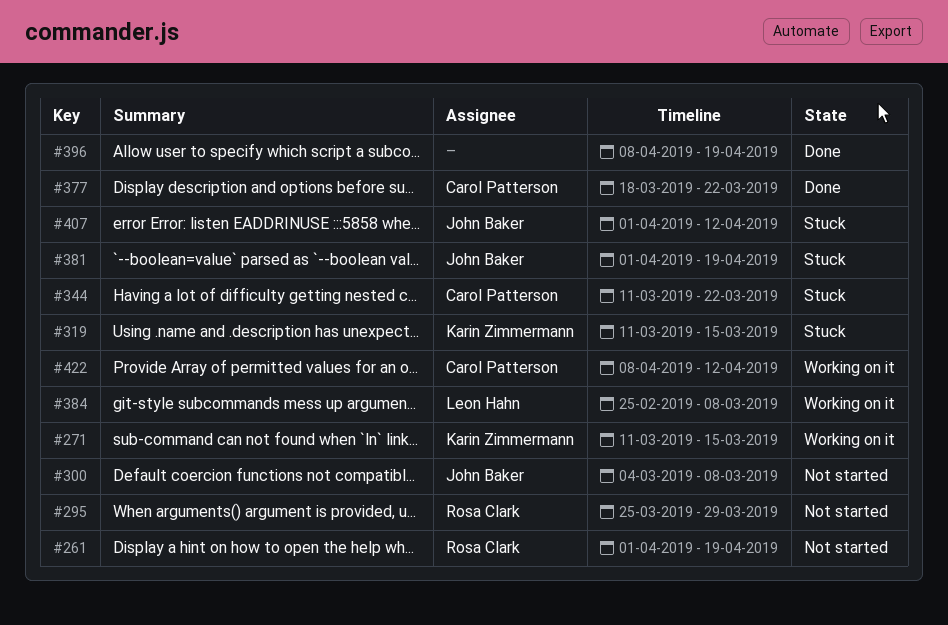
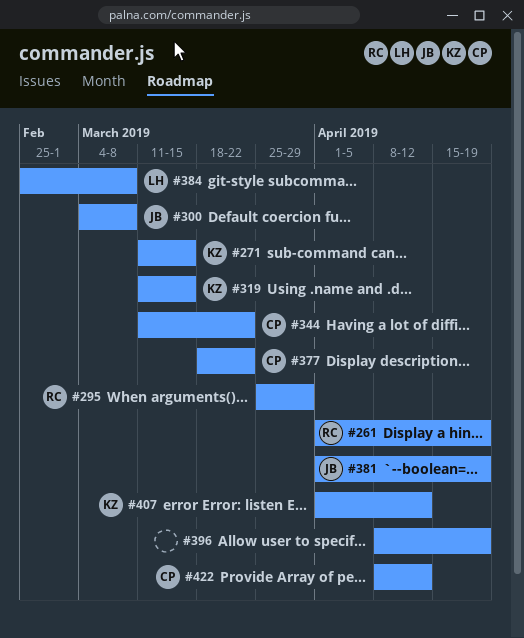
#407, owner: John Baker -> Karin Zimmermann

